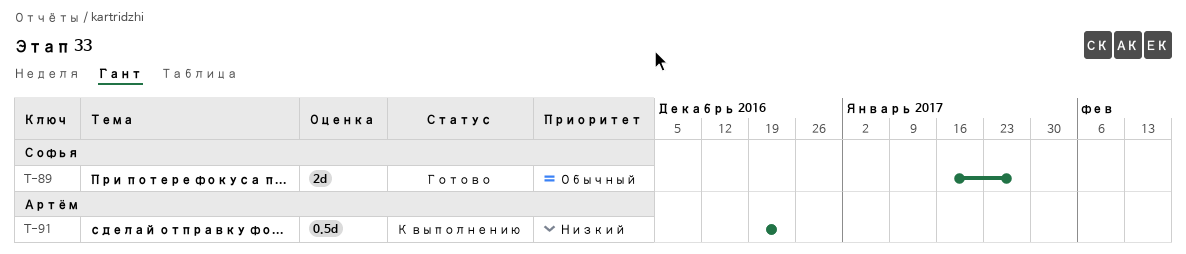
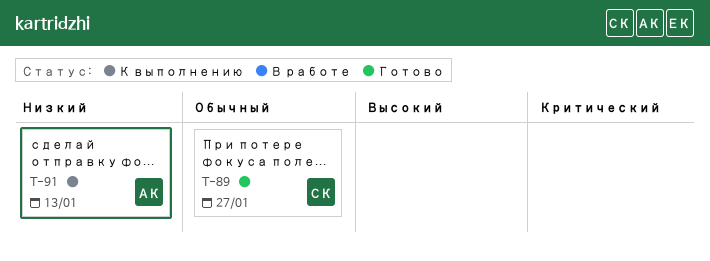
T-91, due: Dec 23 -> Jan 13

